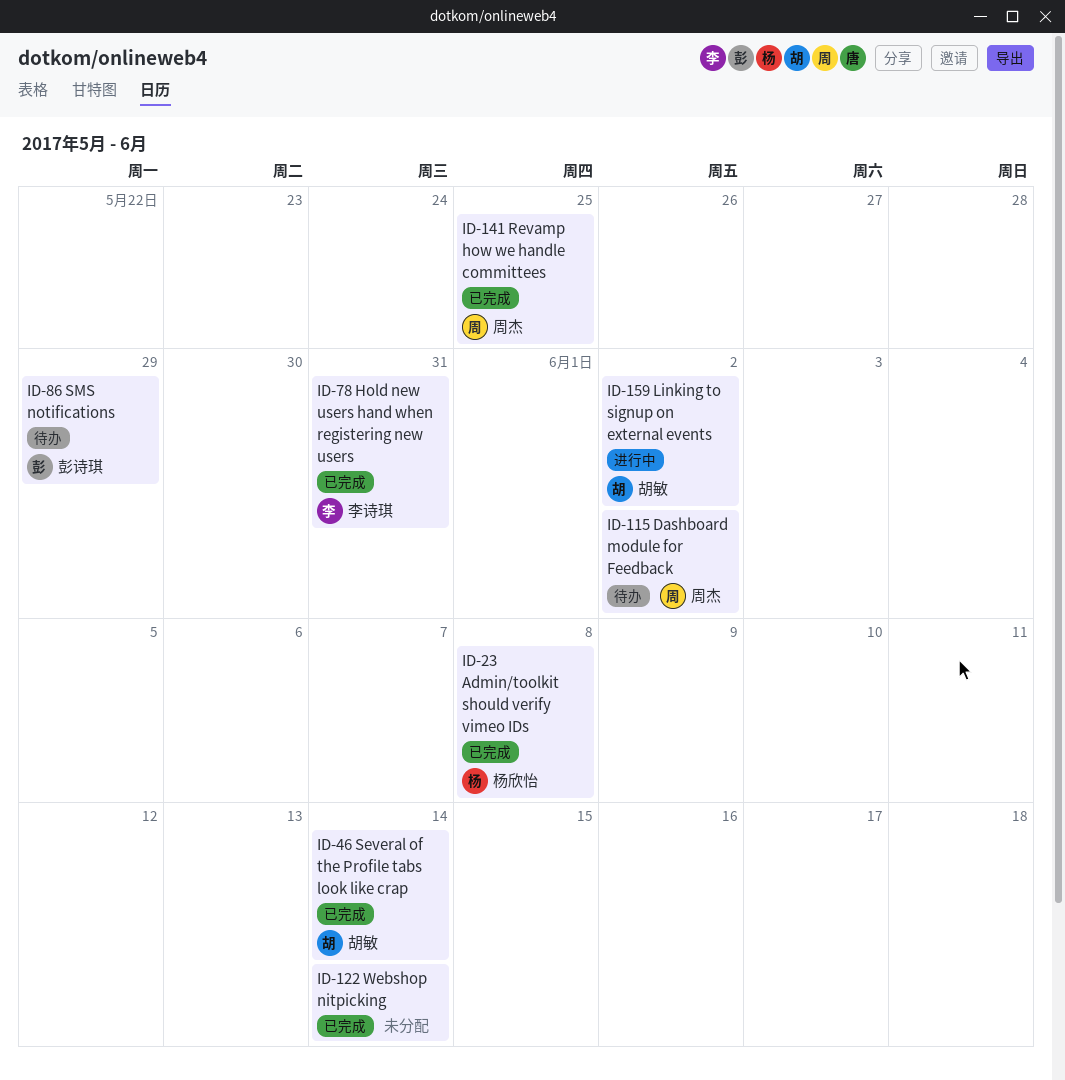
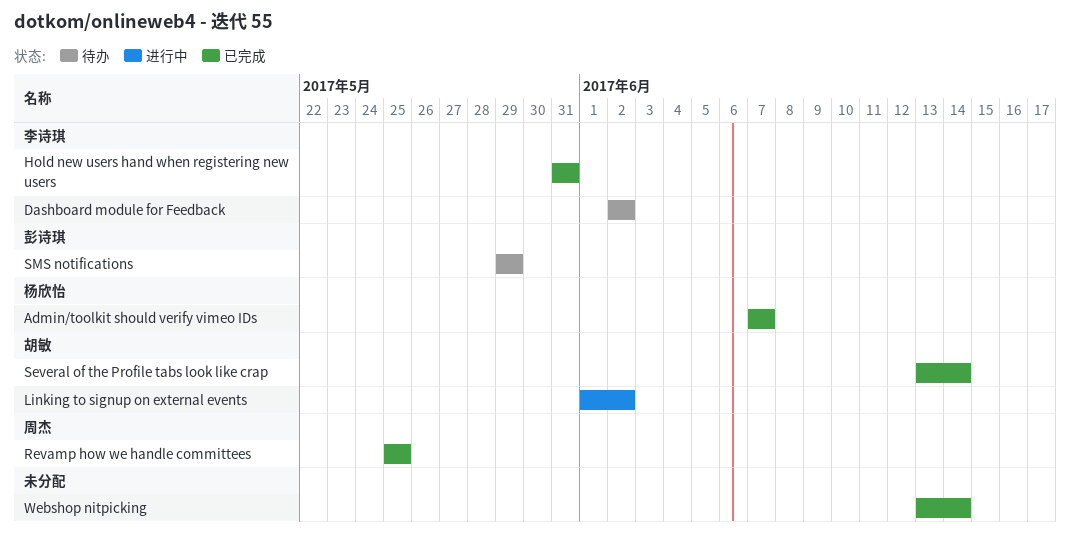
Admin/toolkit should verify vimeo IDs, due: Jun 8 -> Jun 7
Dashboard module for Feedback, owner: 周杰 -> 李诗琪

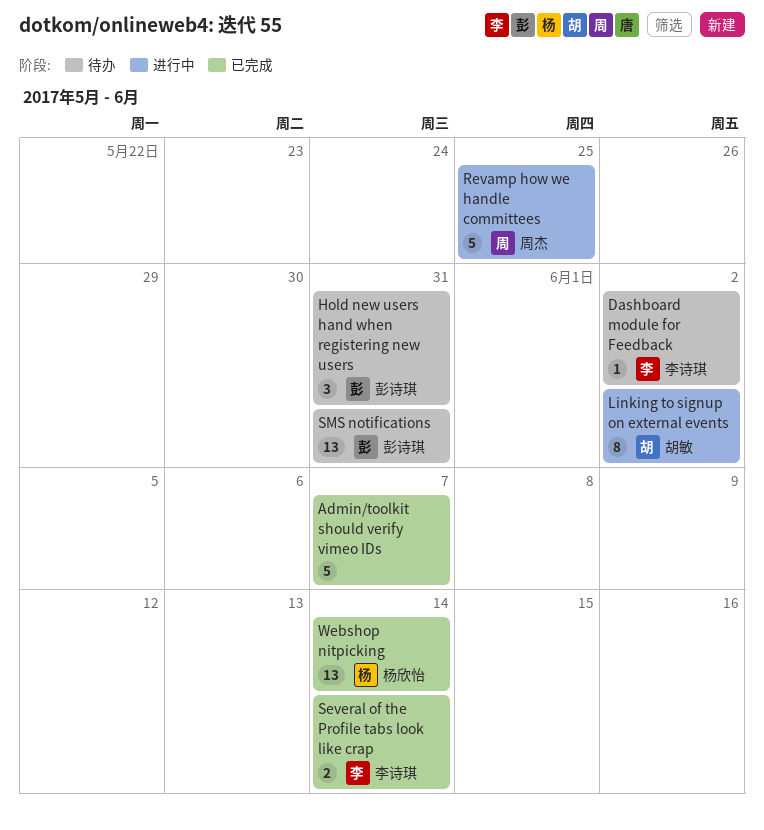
Admin/toolkit should verify vimeo IDs, owner: 杨欣怡 -> none
Hold new users hand when registering new users, status: 已完成 -> 待办
Hold new users hand when registering new users, owner: 李诗琪 -> 彭诗琪
Revamp how we handle committees, status: 已完成 -> 进行中
Several of the Profile tabs look like crap, owner: 胡敏 -> 李诗琪
SMS notifications, due: May 29 -> May 31
Webshop nitpicking, owner: none -> 杨欣怡

